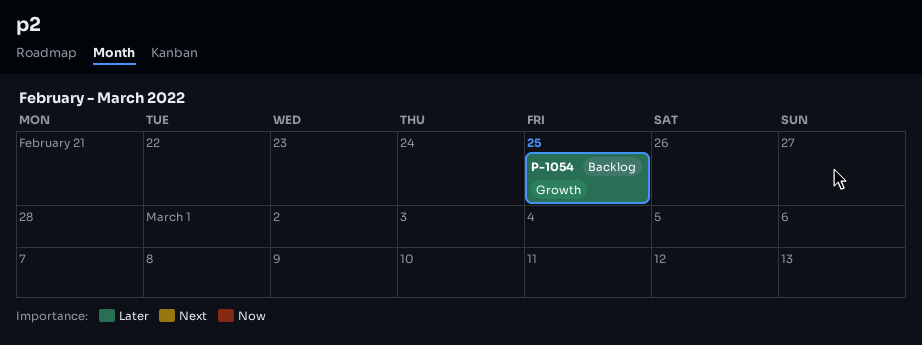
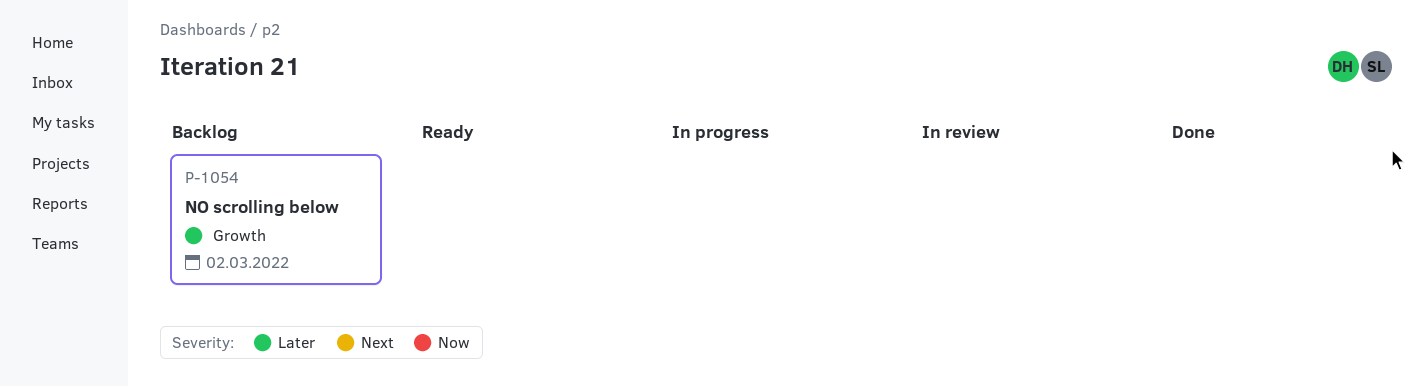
P-1054, due: Feb 25 -> Mar 2

